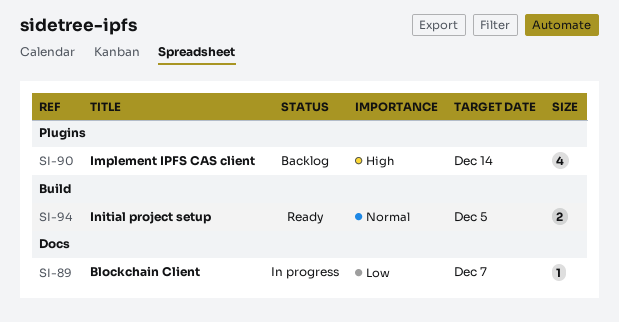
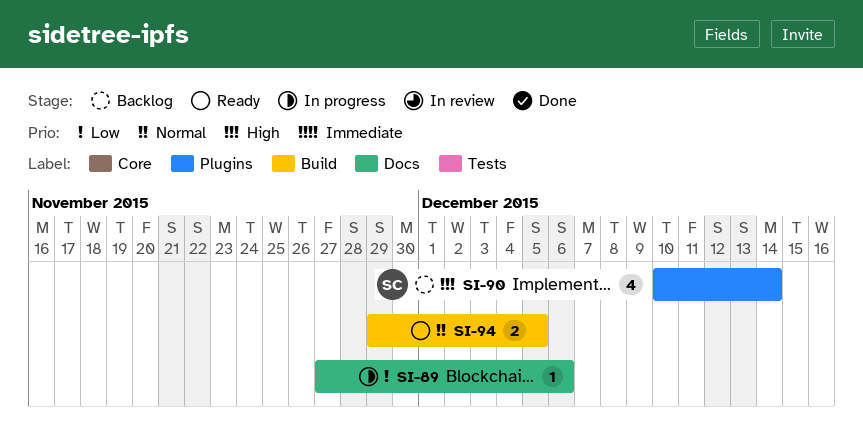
SI-89, due: Dec 7 -> Dec 6

